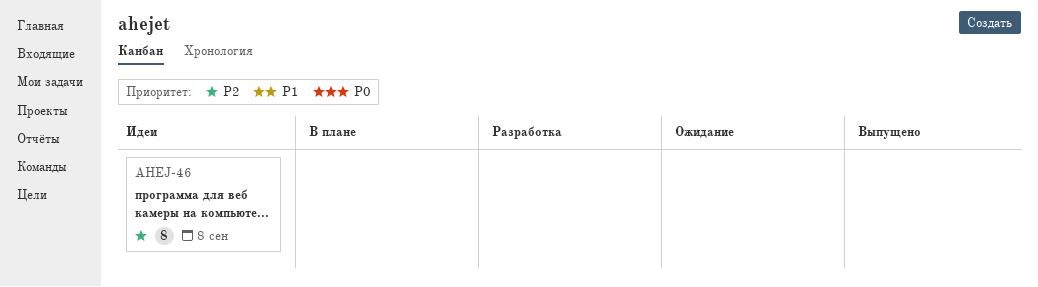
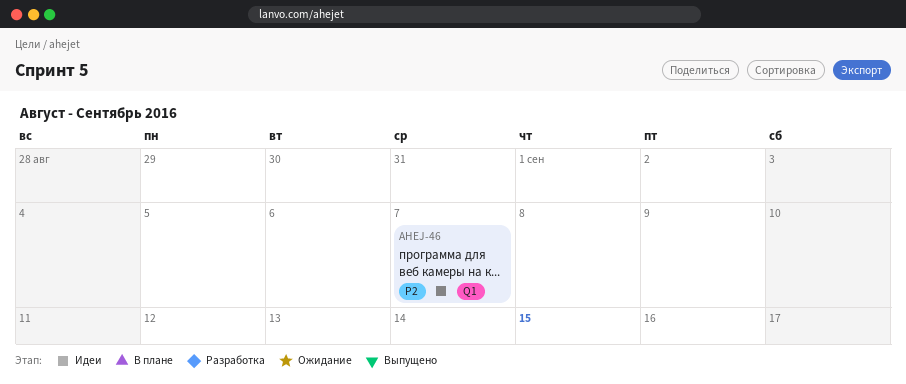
AHEJ-46, due: Sep 8 -> Sep 7

